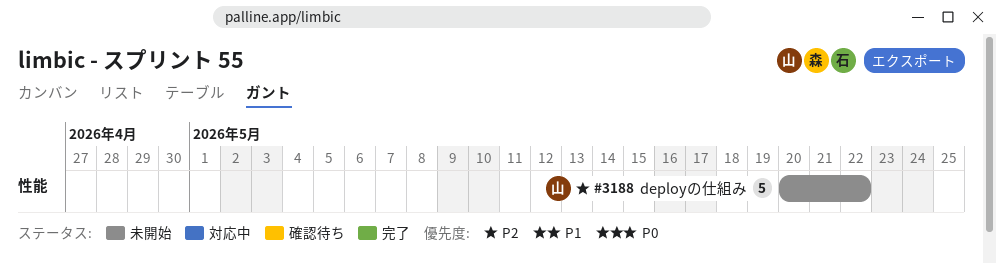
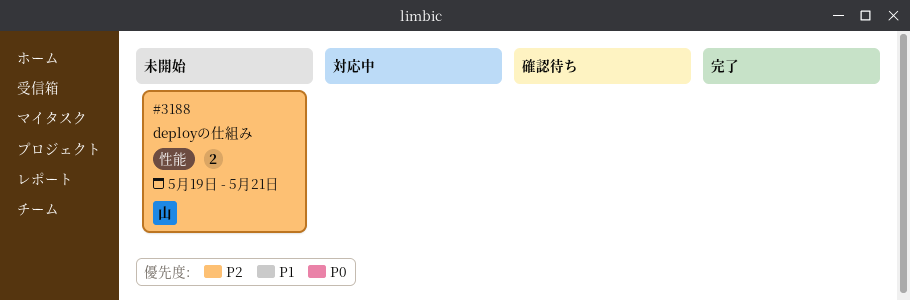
#3188, estimate: 5 -> 2
#3188, start: May 20 -> May 19
#3188, due: May 22 -> May 21

